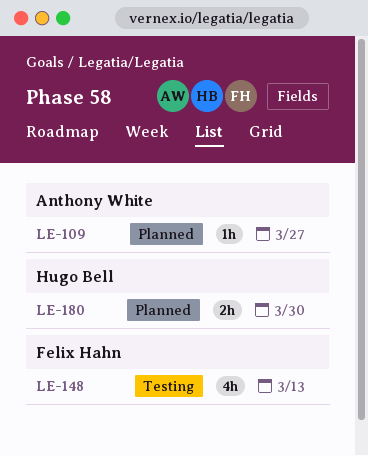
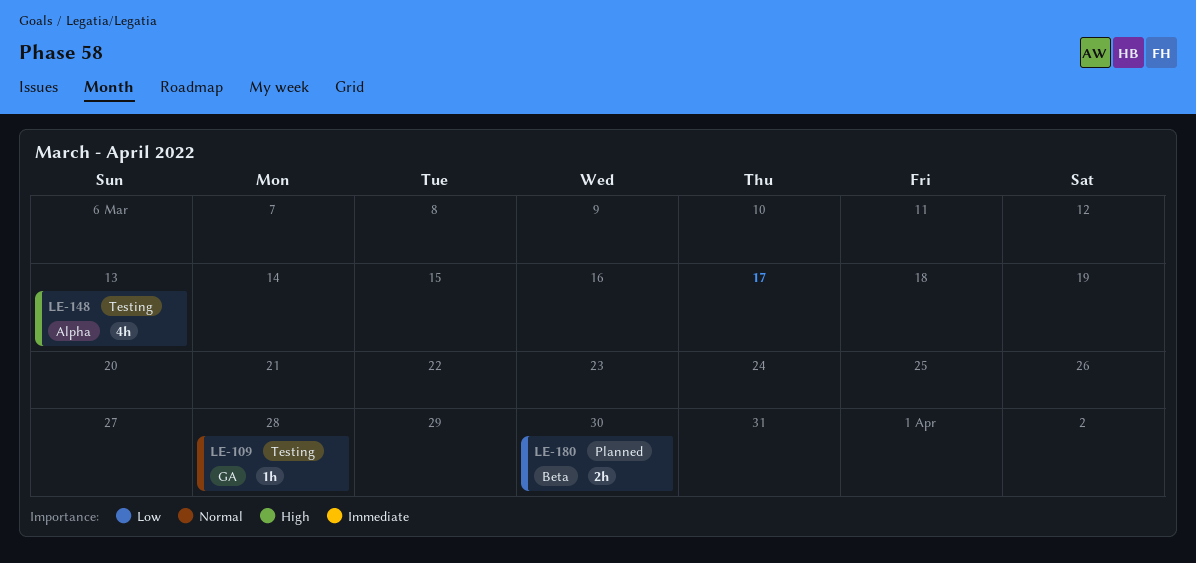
LE-109, status: Planned -> Testing
LE-109, due: Mar 27 -> Mar 28

